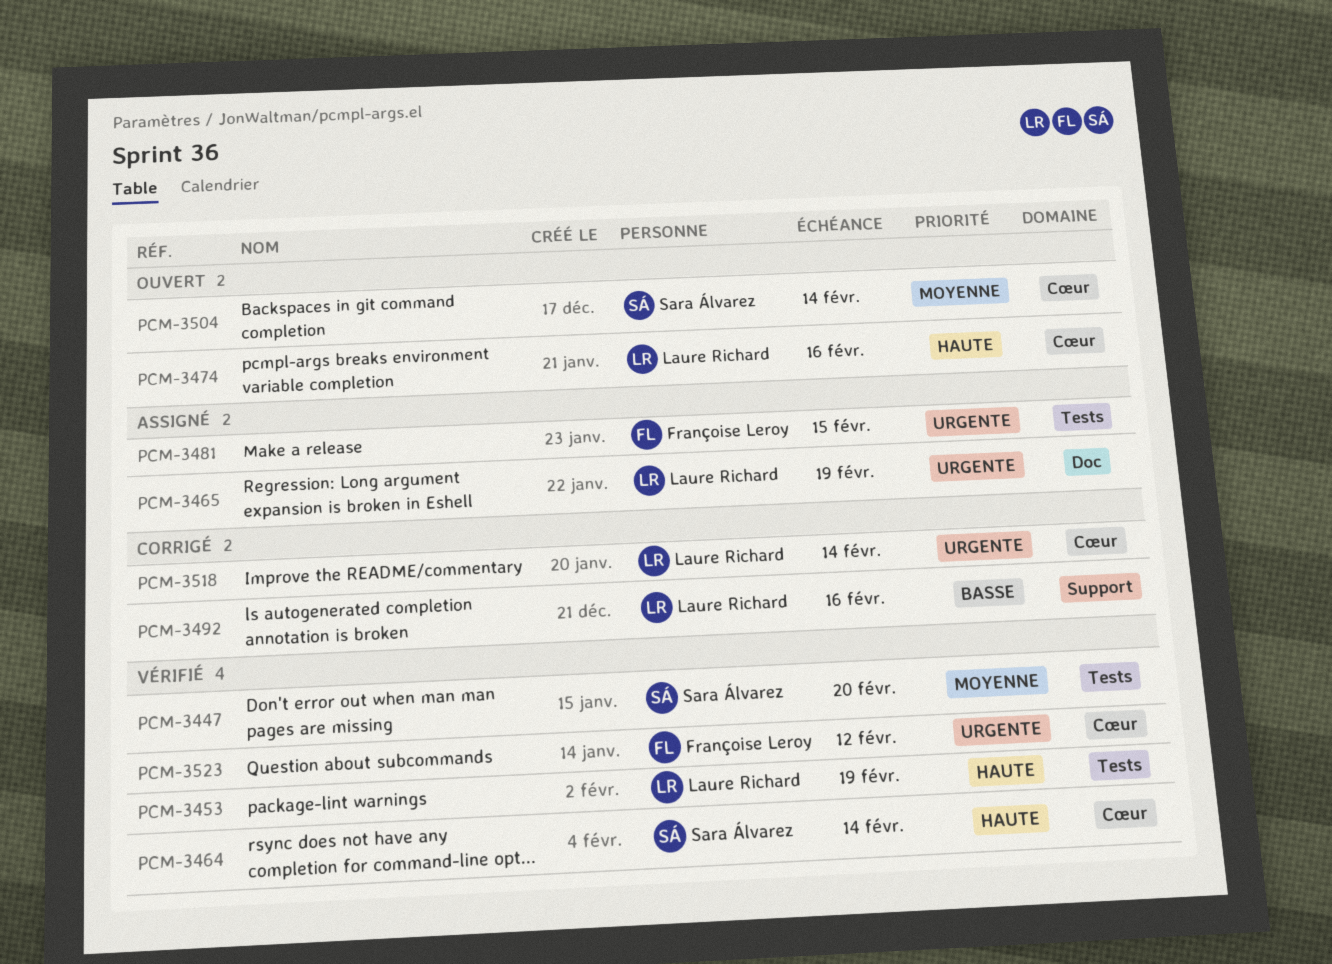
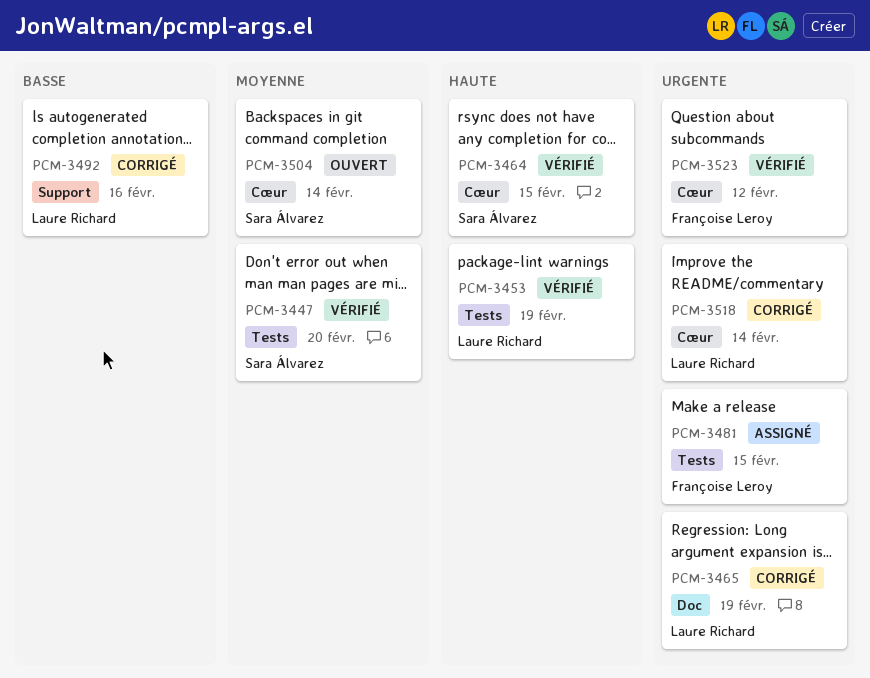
PCM-3464, due: Feb 14 -> Feb 15
PCM-3465, status: Assigné -> Corrigé
PCM-3474: present -> none

